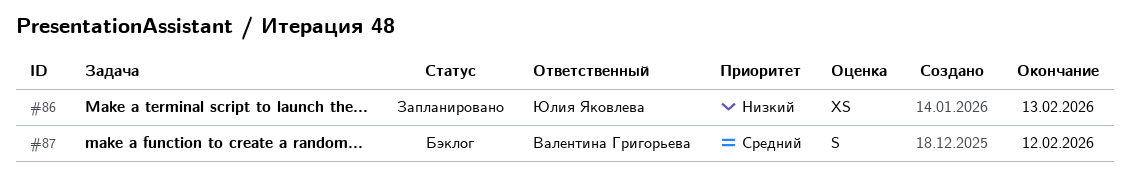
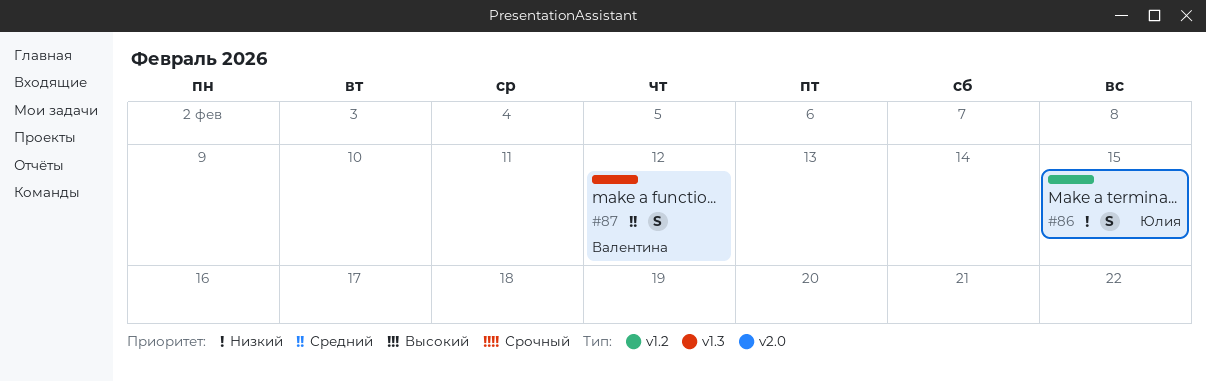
#86, estimate: XS -> S
#86, due: Feb 13 -> Feb 15

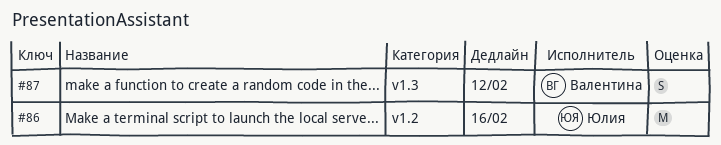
#86, estimate: S -> M
#86, due: Feb 15 -> Feb 16

